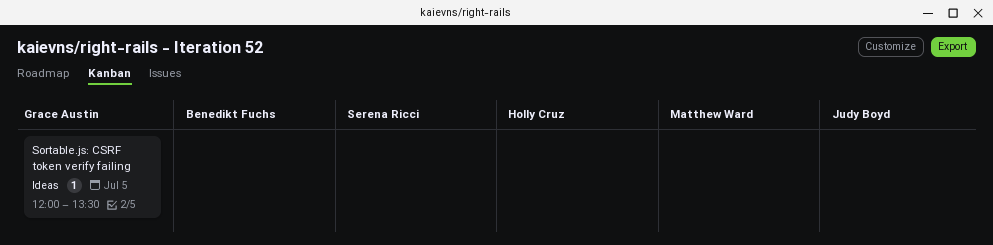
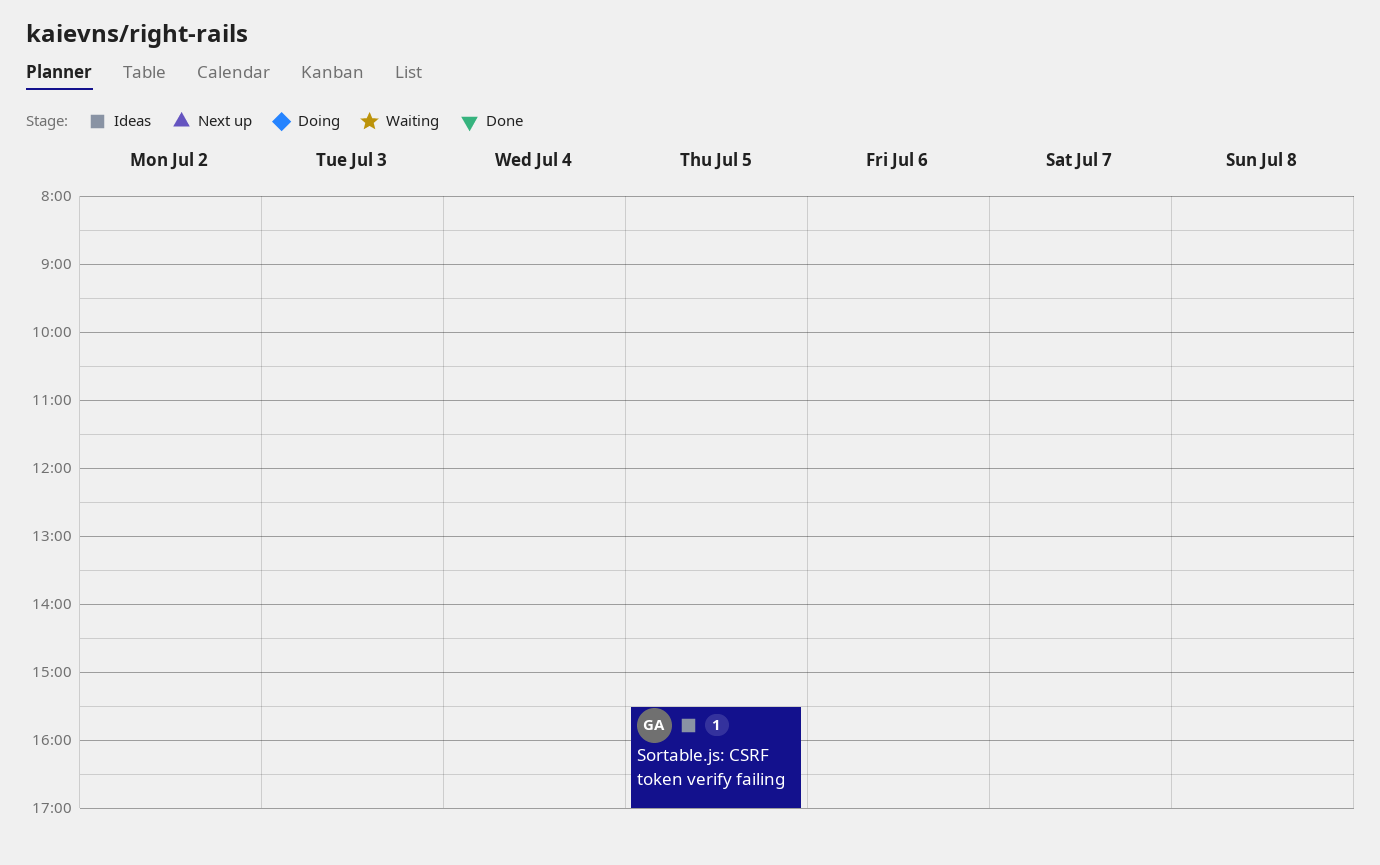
Sortable.js: CSRF token verify failing, begins: 12:00 -> 15:30
Sortable.js: CSRF token verify failing, ends: 13:30 -> 17:00

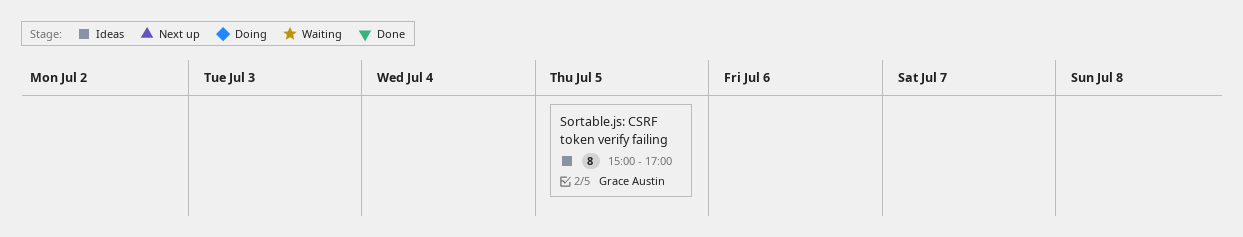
Sortable.js: CSRF token verify failing, estimate: 1 -> 8
Sortable.js: CSRF token verify failing, begins: 15:30 -> 15:00

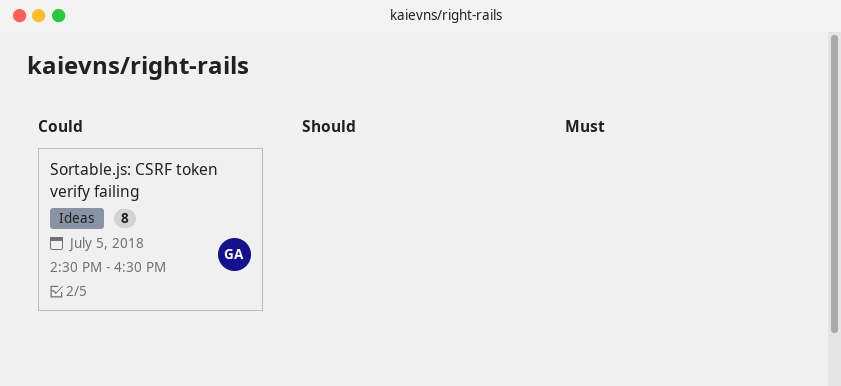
Sortable.js: CSRF token verify failing, begins: 15:00 -> 14:30
Sortable.js: CSRF token verify failing, ends: 17:00 -> 16:30

